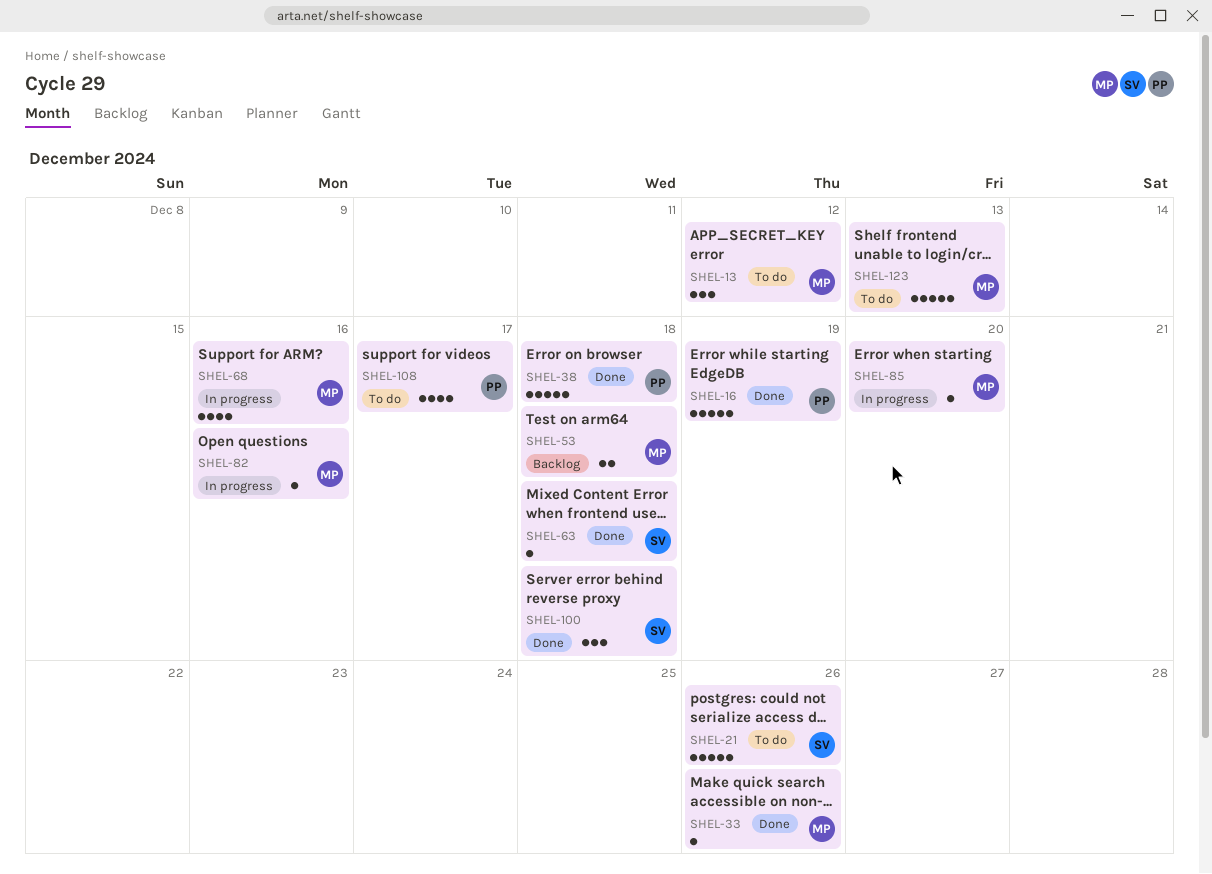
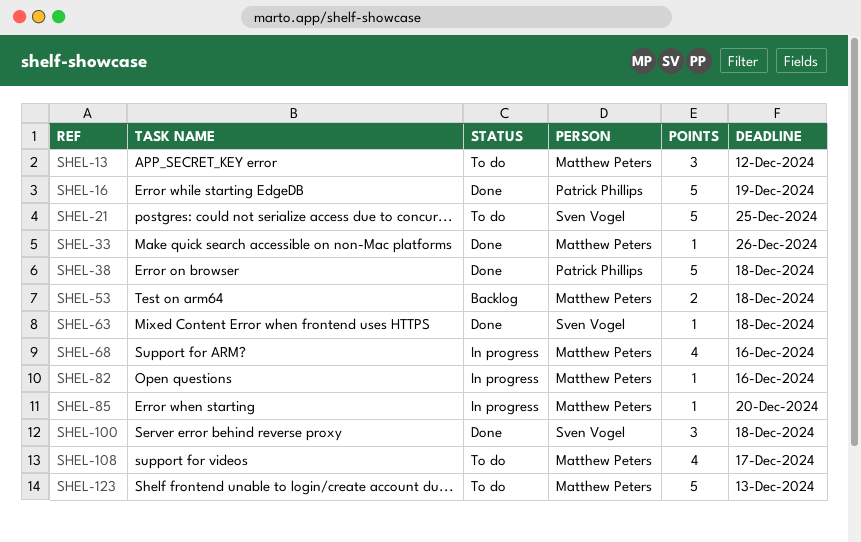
SHEL-21, due: Dec 26 -> Dec 25
SHEL-108, owner: Patrick Phillips -> Matthew Peters

